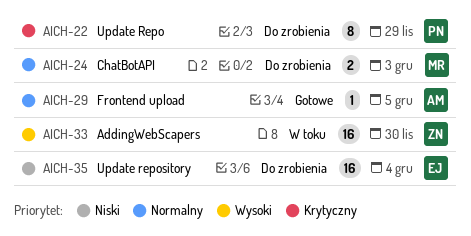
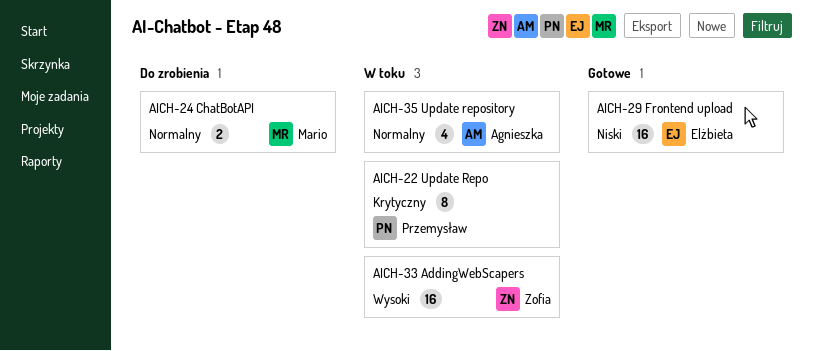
AICH-22, status: Do zrobienia -> W toku
AICH-29, owner: Agnieszka -> Elżbieta
AICH-29, priority: Normalny -> Niski
AICH-29, estimate: 1 -> 16
AICH-35, status: Do zrobienia -> W toku
AICH-35, owner: Elżbieta -> Agnieszka
AICH-35, priority: Niski -> Normalny
AICH-35, estimate: 16 -> 4

